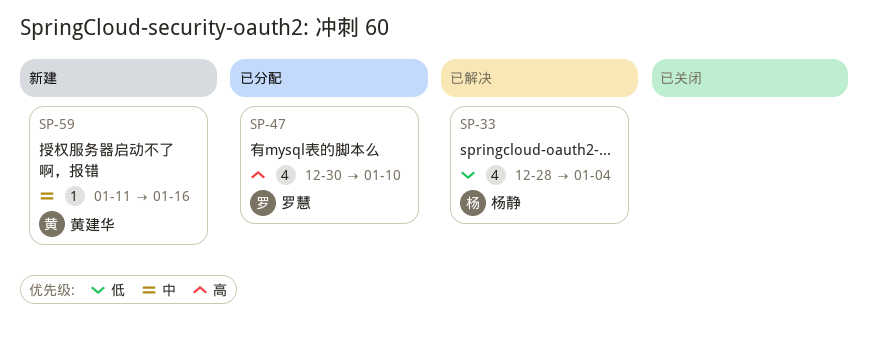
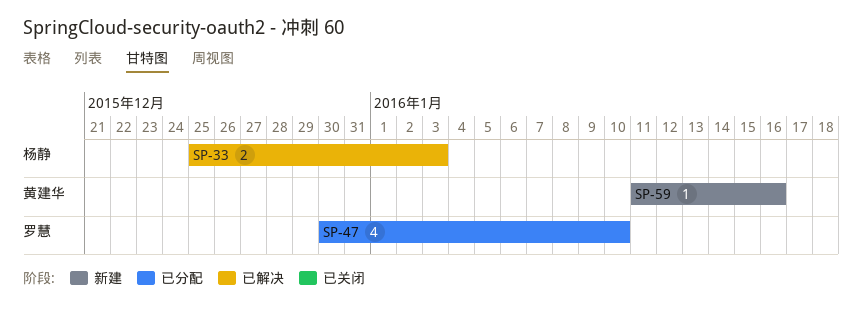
SP-33, estimate: 4 -> 2
SP-33, start: Dec 28 -> Dec 25
SP-33, due: Jan 4 -> Jan 3

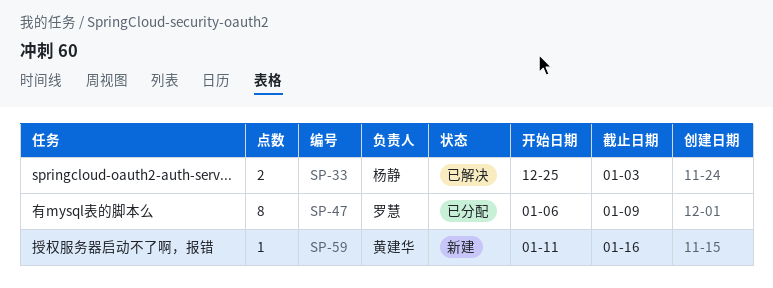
SP-47, estimate: 4 -> 8
SP-47, start: Dec 30 -> Jan 6
SP-47, due: Jan 10 -> Jan 9

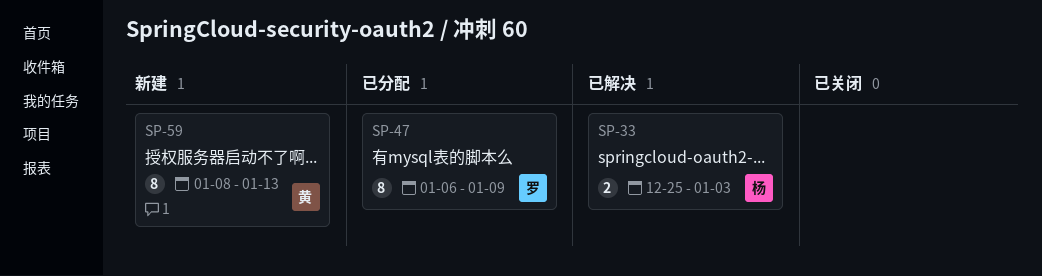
SP-59, estimate: 1 -> 8
SP-59, start: Jan 11 -> Jan 8
SP-59, due: Jan 16 -> Jan 13

